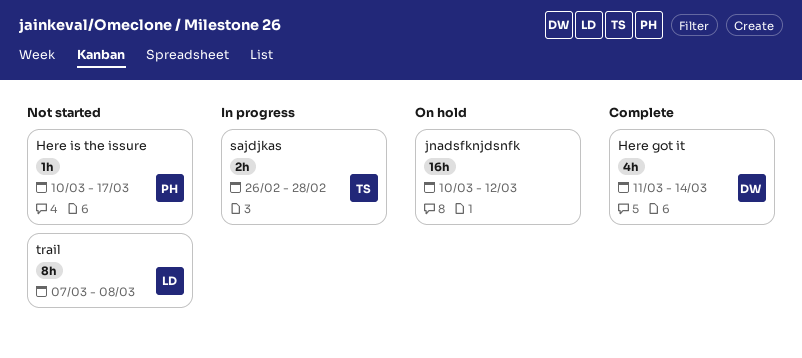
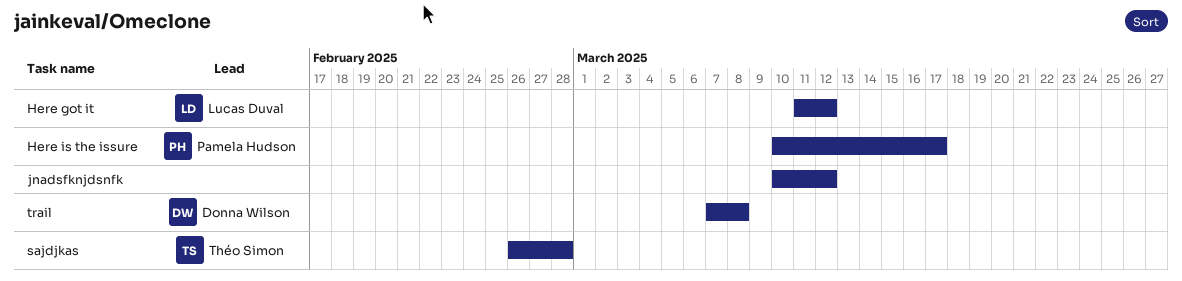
Here got it, owner: Donna Wilson -> Lucas Duval
Here got it, due: Mar 14 -> Mar 12
trail, owner: Lucas Duval -> Donna Wilson

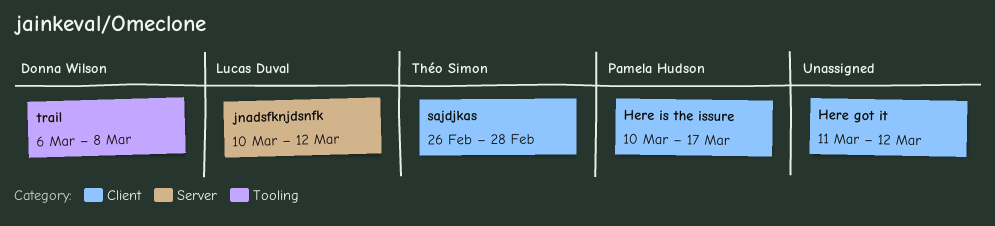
Here got it, owner: Lucas Duval -> none
jnadsfknjdsnfk, owner: none -> Lucas Duval
trail, start: Mar 7 -> Mar 6

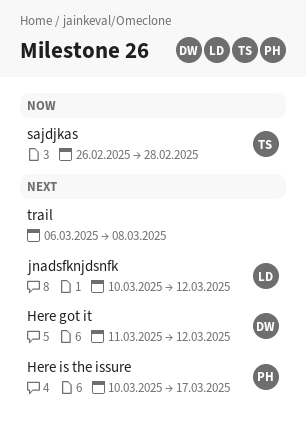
Here got it, owner: none -> Donna Wilson
trail, owner: Donna Wilson -> none

